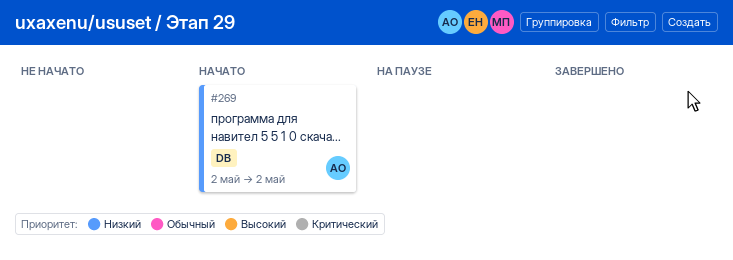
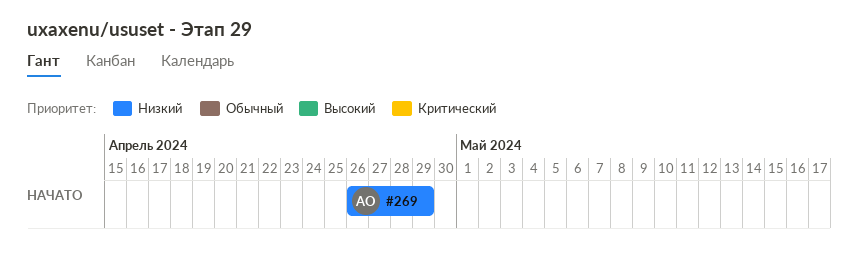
#269, start: May 2 -> Apr 26
#269, due: May 2 -> Apr 29

